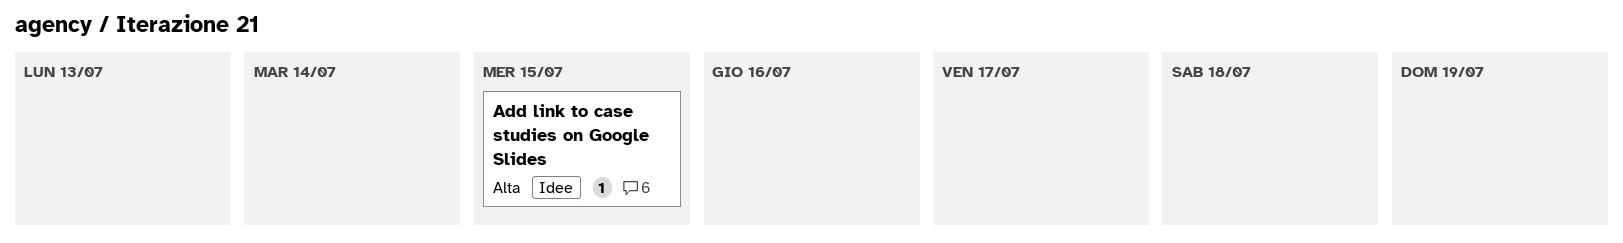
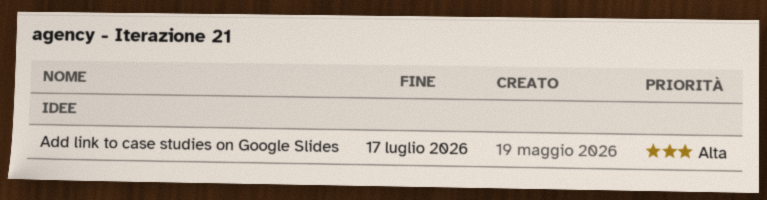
Add link to case studies on Google Slides, due: Jul 15 -> Jul 17

